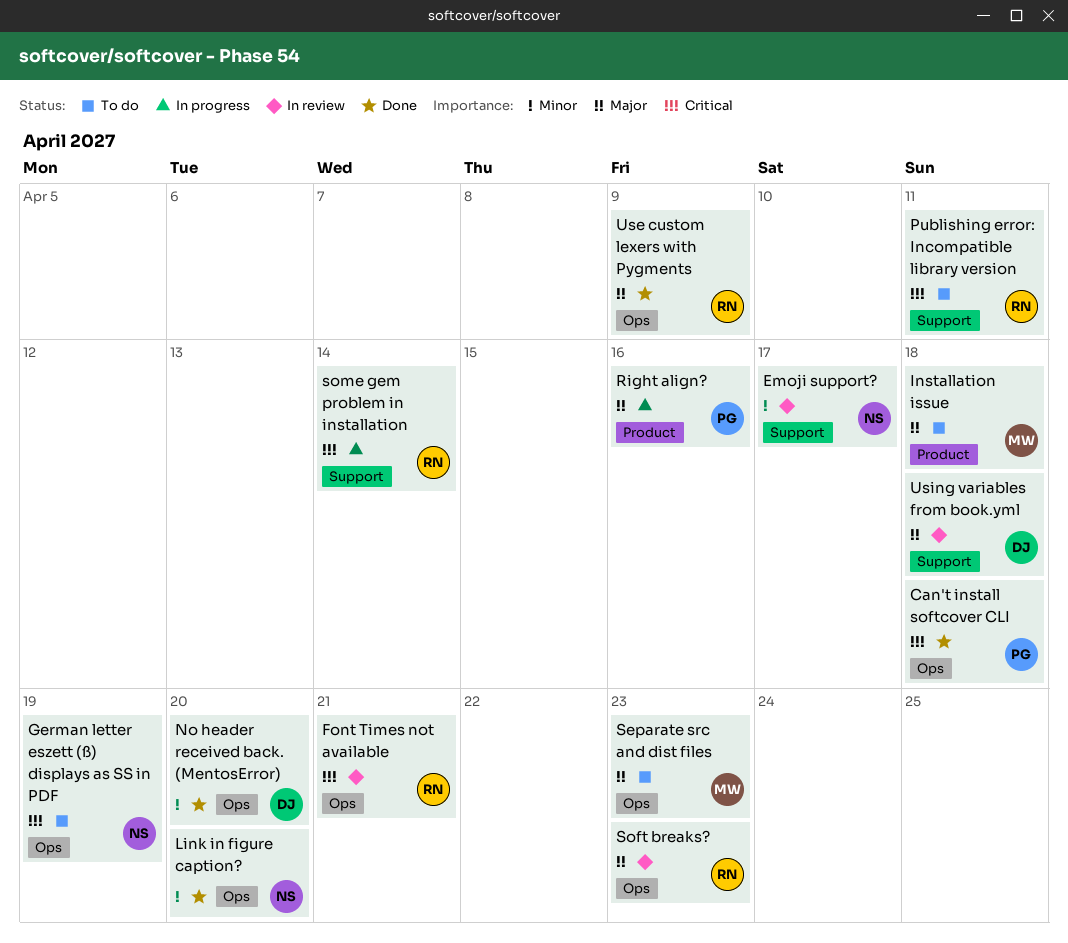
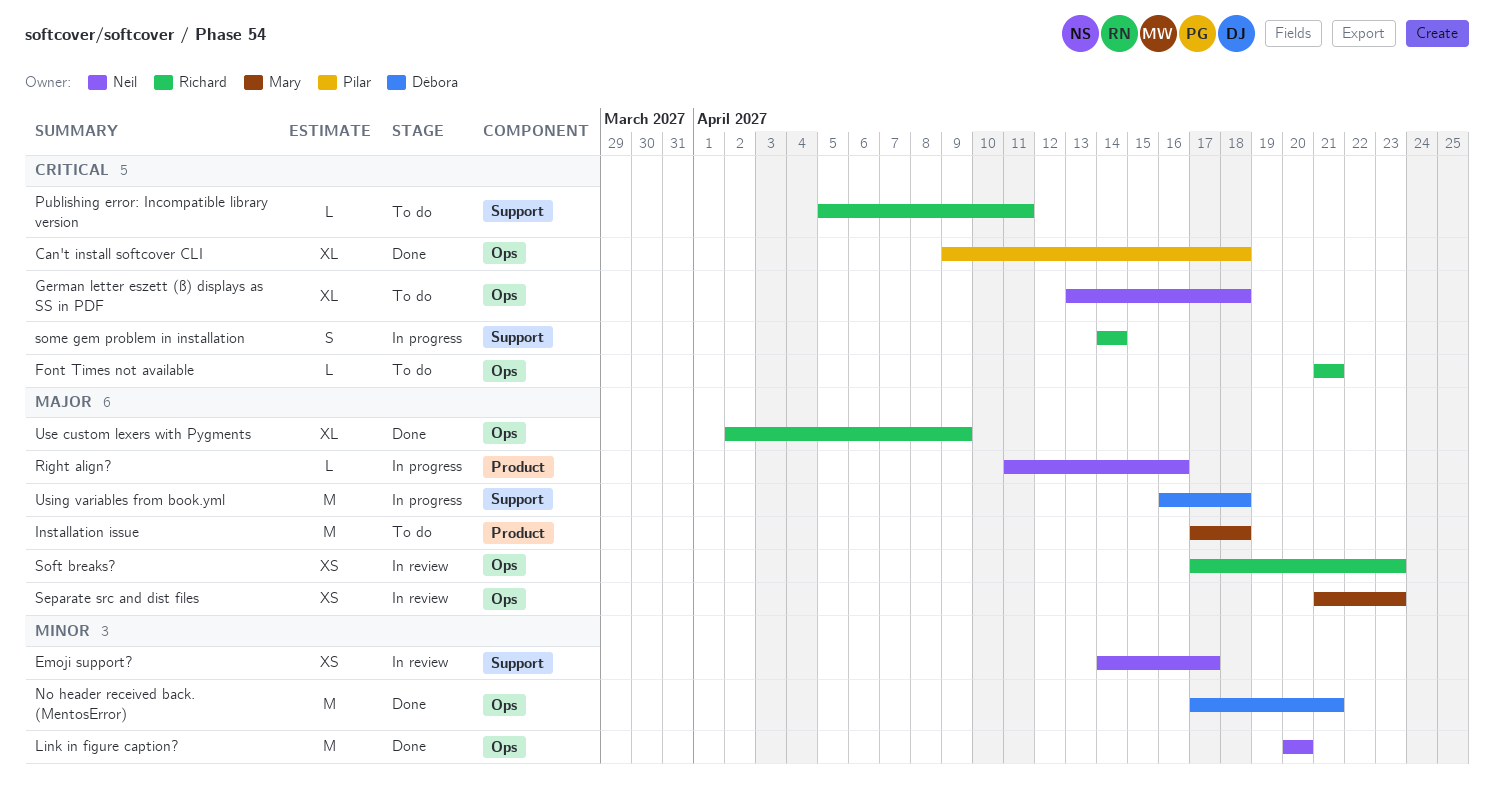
Font Times not available, status: In review -> To do
German letter eszett (ß) displays as SS in PDF, due: Apr 19 -> Apr 18
No header received back. (MentosError), due: Apr 20 -> Apr 21
Right align?, owner: Pilar -> Neil
Separate src and dist files, status: To do -> In review
Using variables from book.yml, status: In review -> In progress

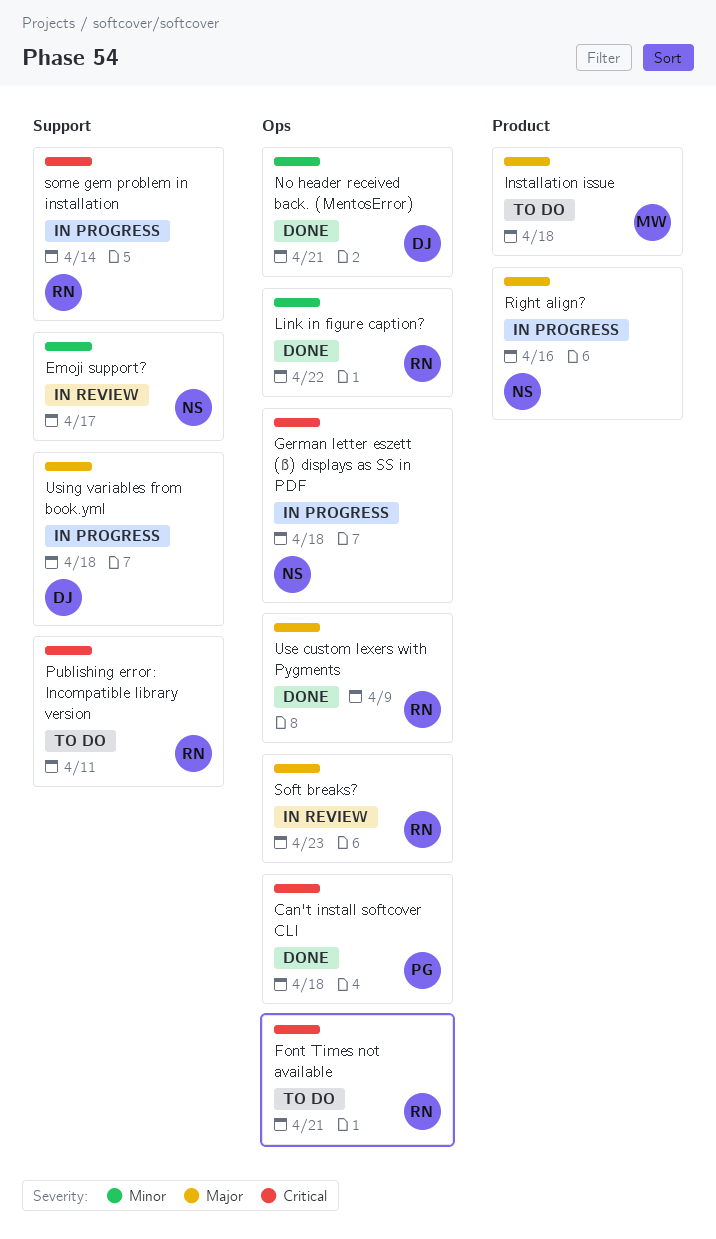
German letter eszett (ß) displays as SS in PDF, status: To do -> In progress
Link in figure caption?, owner: Neil -> Richard
Link in figure caption?, due: Apr 20 -> Apr 22
Separate src and dist files: present -> none

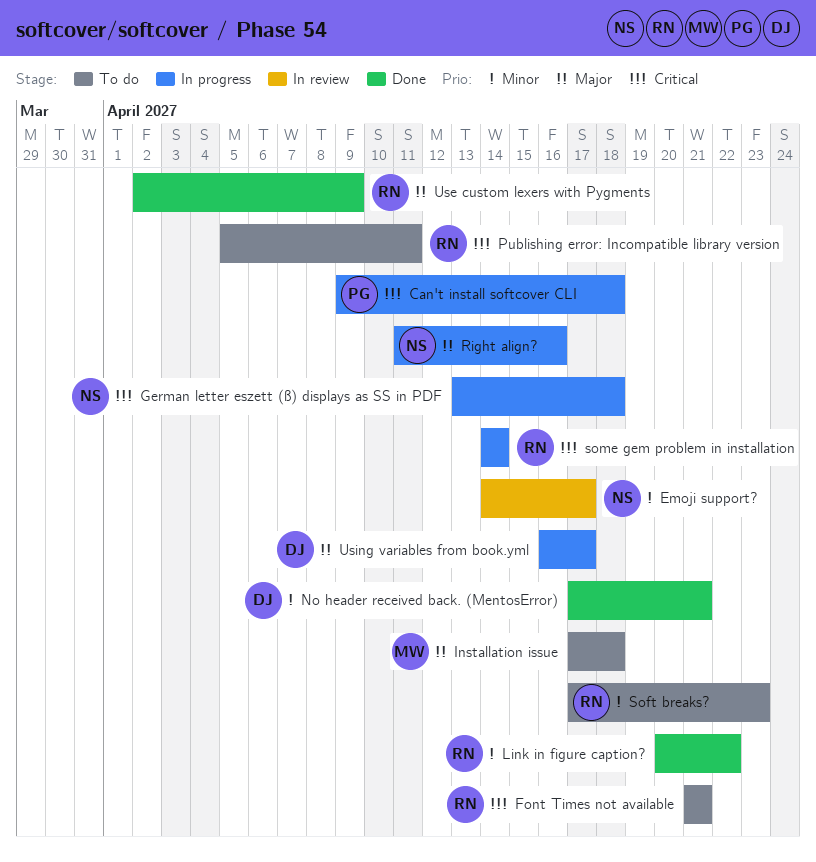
Can't install softcover CLI, status: Done -> In progress
Soft breaks?, status: In review -> To do
Soft breaks?, priority: Major -> Minor
Using variables from book.yml, due: Apr 18 -> Apr 17

